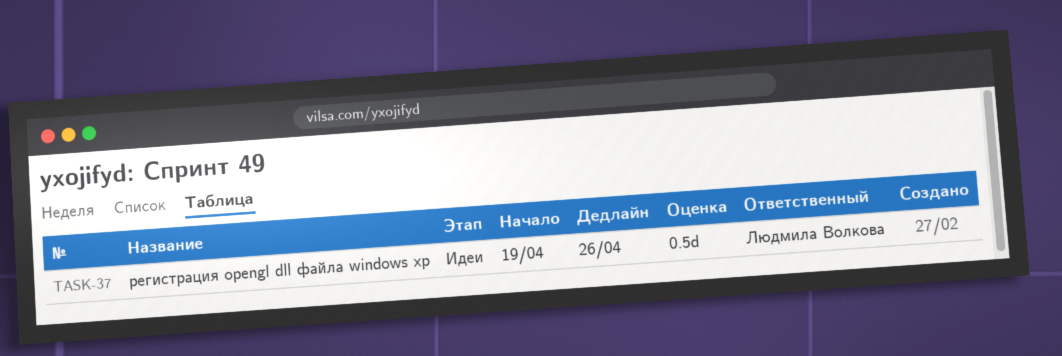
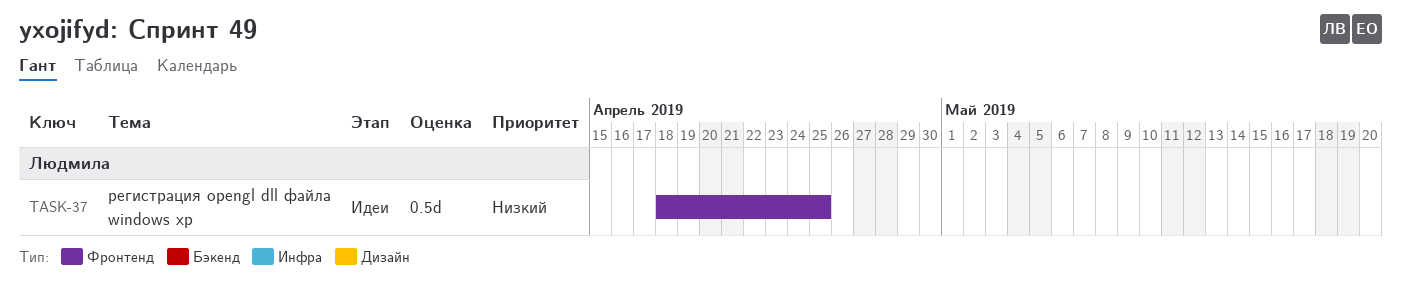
TASK-37, start: Apr 19 -> Apr 18
TASK-37, due: Apr 26 -> Apr 25

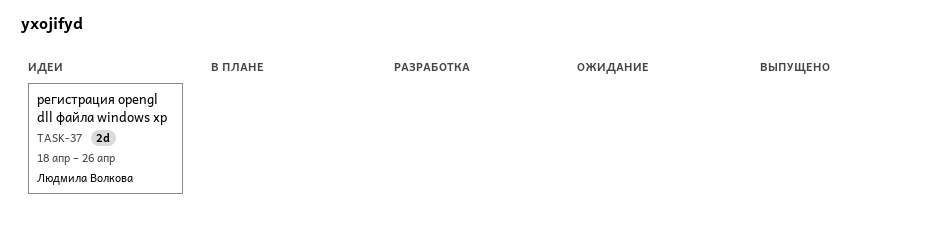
TASK-37, estimate: 0.5d -> 2d
TASK-37, due: Apr 25 -> Apr 26

